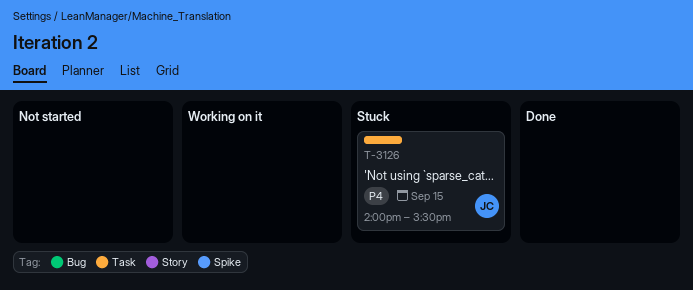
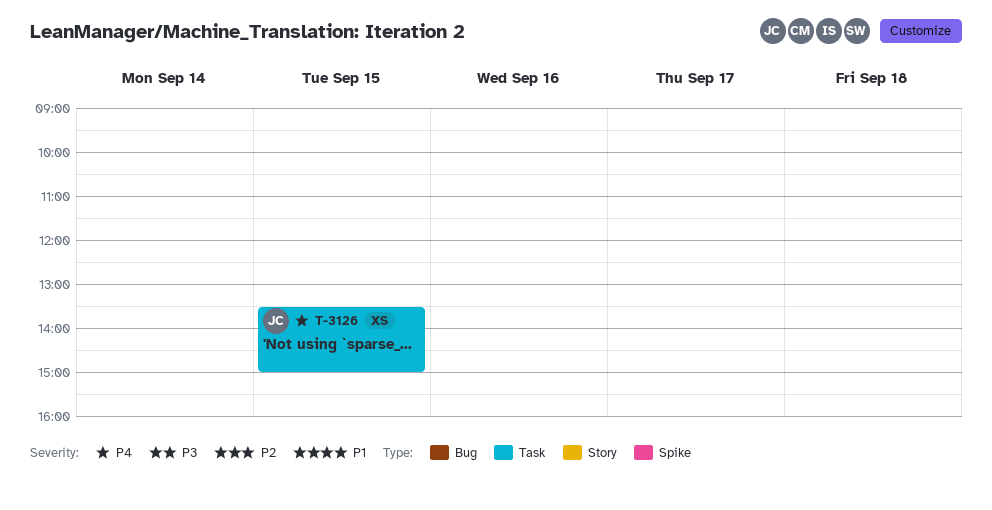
T-3126, begins: 14:00 -> 13:30
T-3126, ends: 15:30 -> 15:00

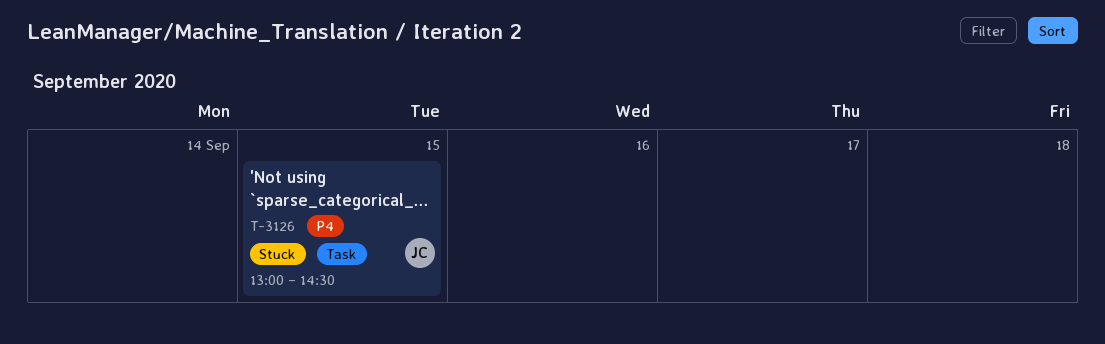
T-3126, begins: 13:30 -> 13:00
T-3126, ends: 15:00 -> 14:30

